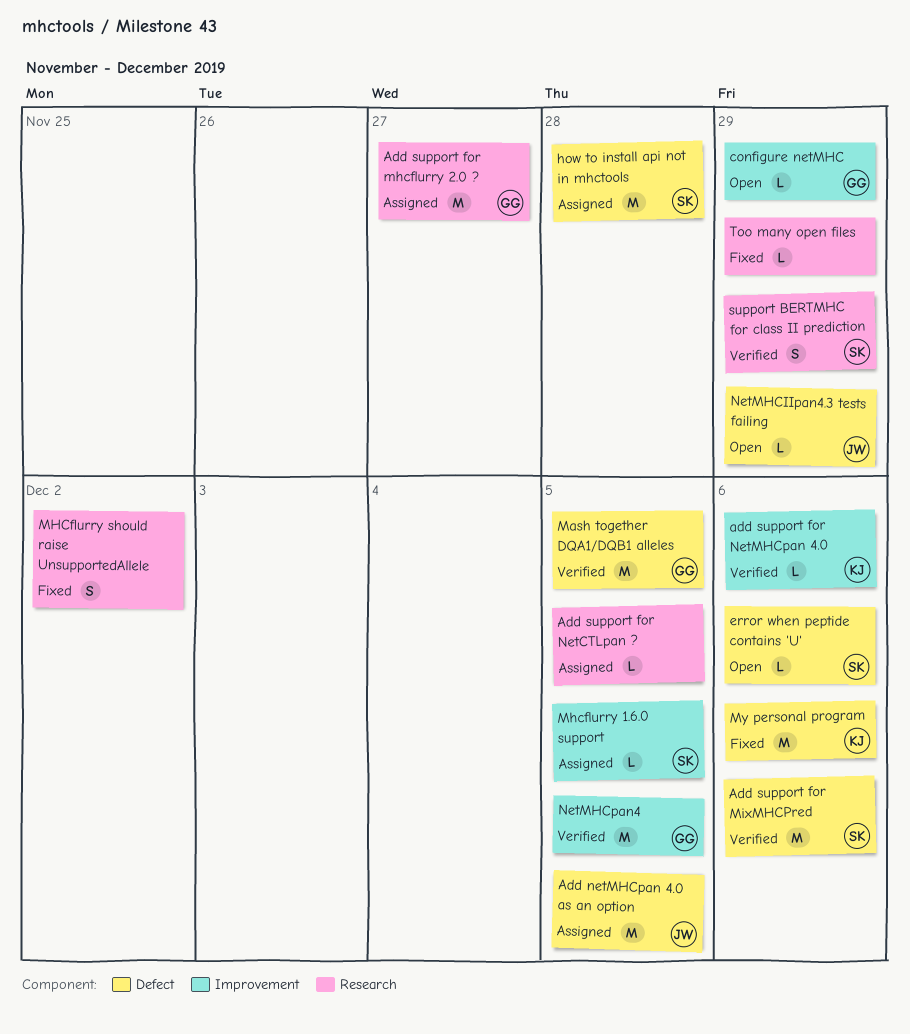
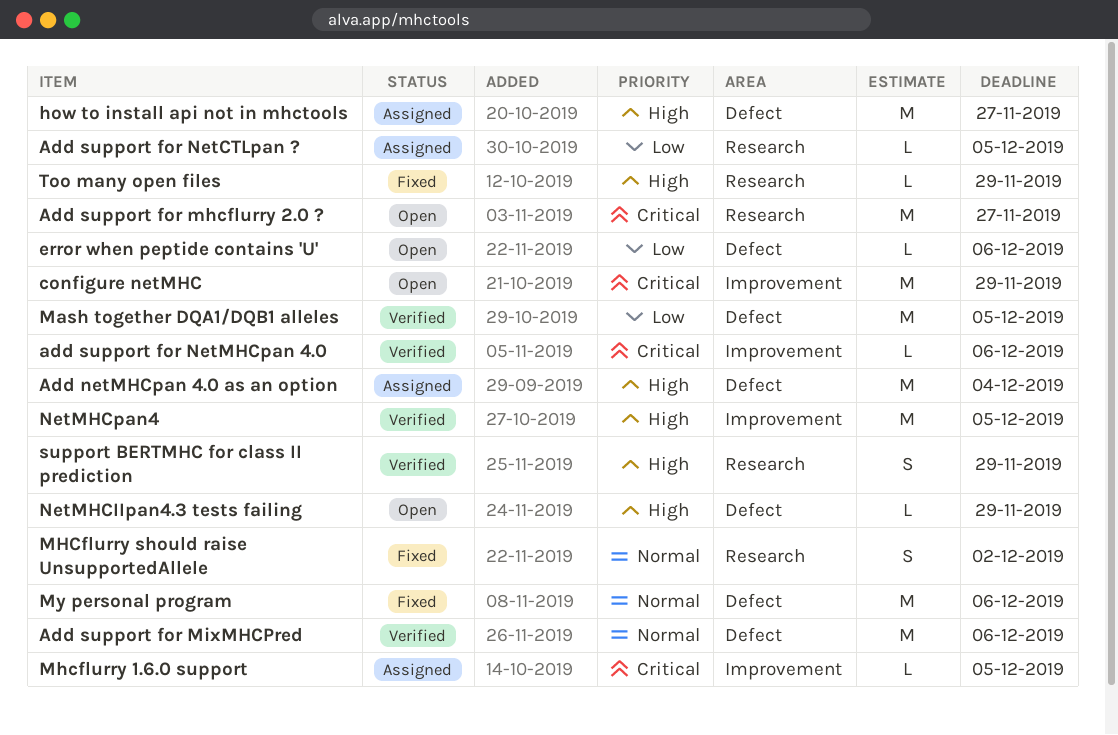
Add netMHCpan 4.0 as an option, due: Dec 5 -> Dec 4
Add support for mhcflurry 2.0 ?, status: Assigned -> Open
configure netMHC, estimate: L -> M
how to install api not in mhctools, due: Nov 28 -> Nov 27

